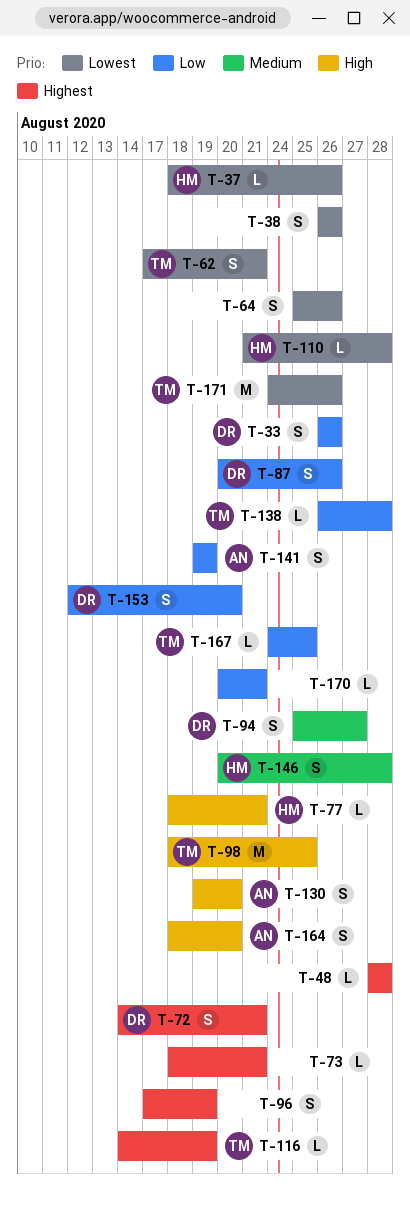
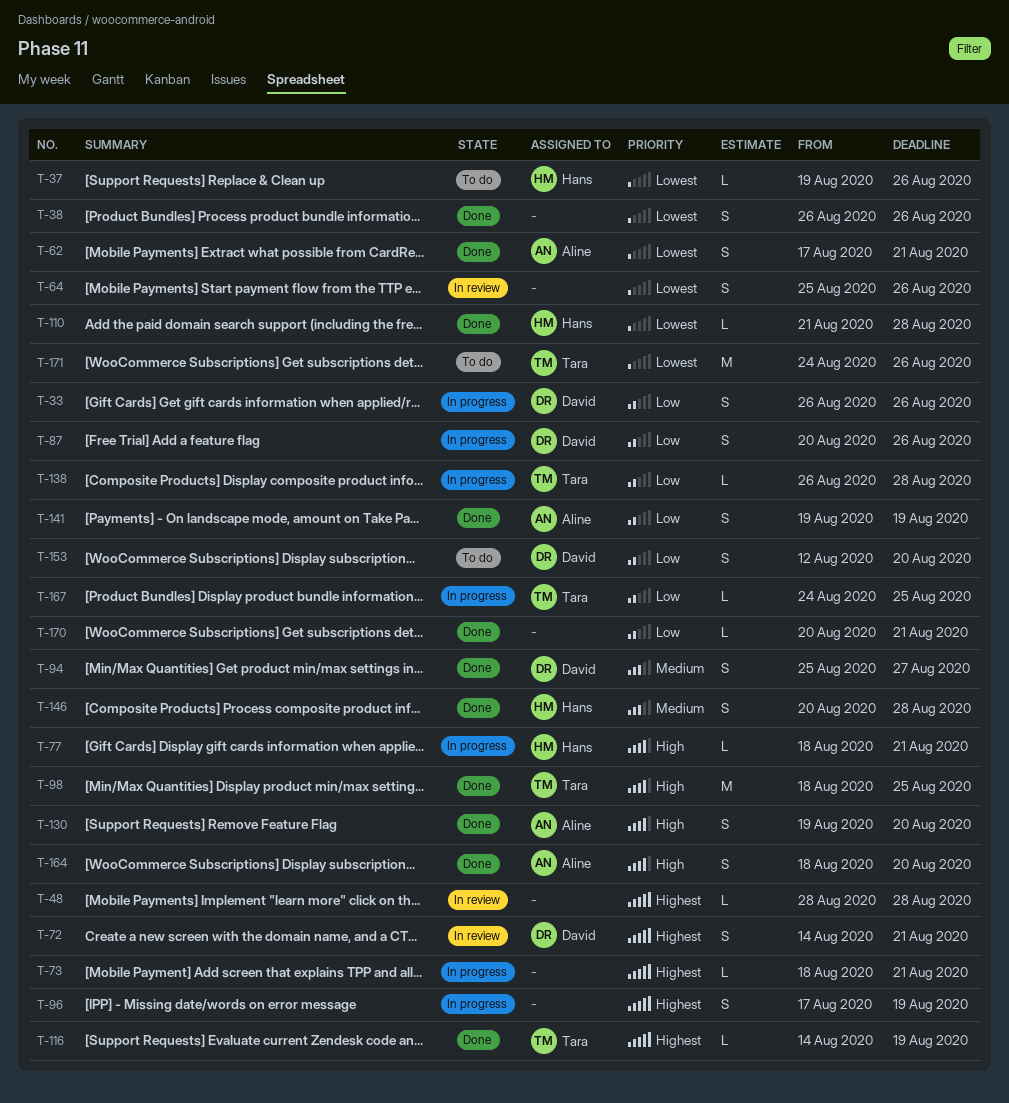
T-37, start: Aug 18 -> Aug 19
T-62, owner: Tara -> Aline

